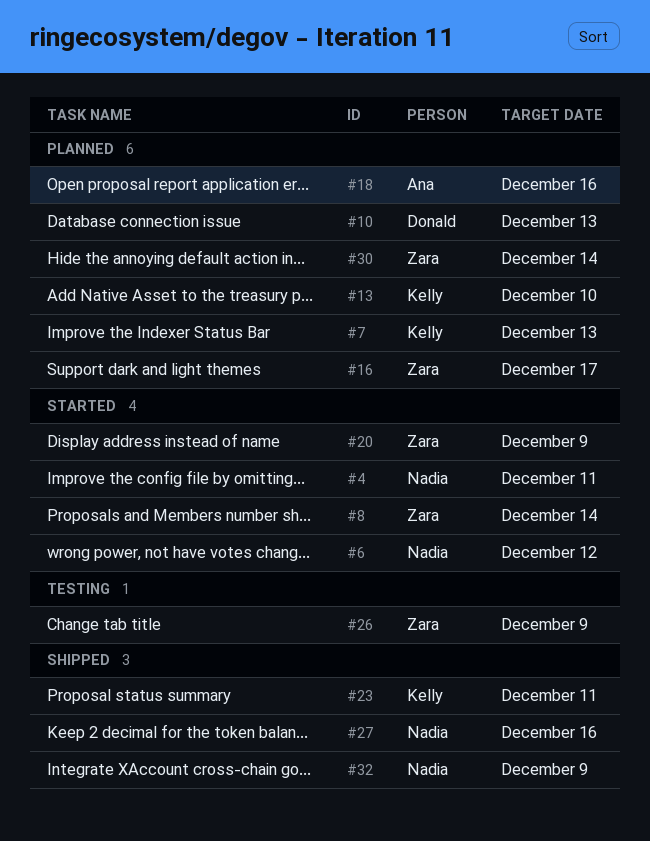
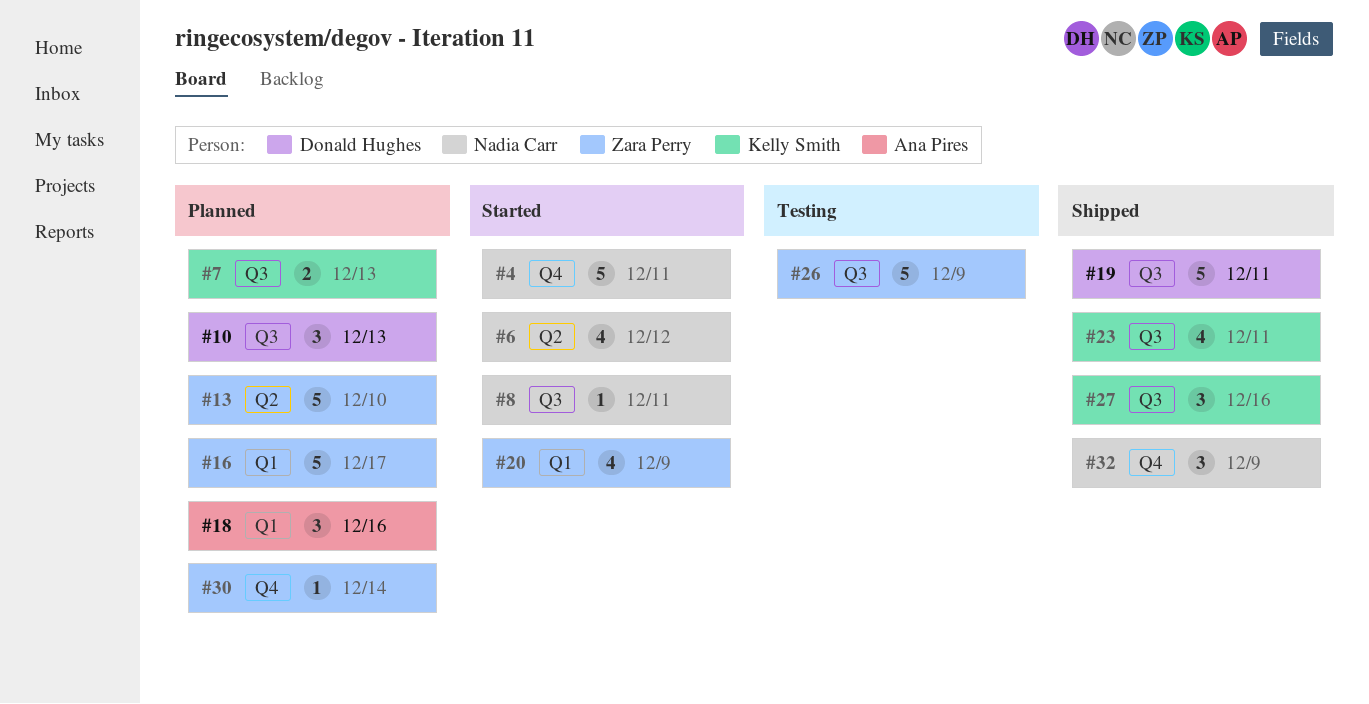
#8, owner: Zara Perry -> Nadia Carr
#8, due: Dec 14 -> Dec 11
#13, owner: Kelly Smith -> Zara Perry
#19: none -> present
#27, owner: Nadia Carr -> Kelly Smith

